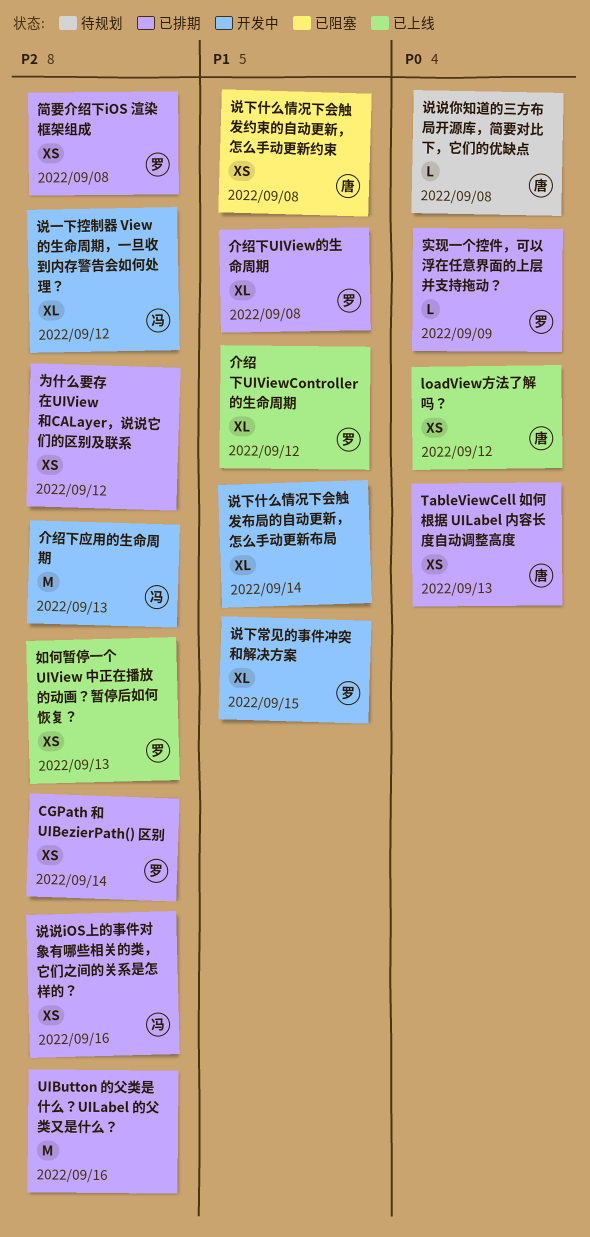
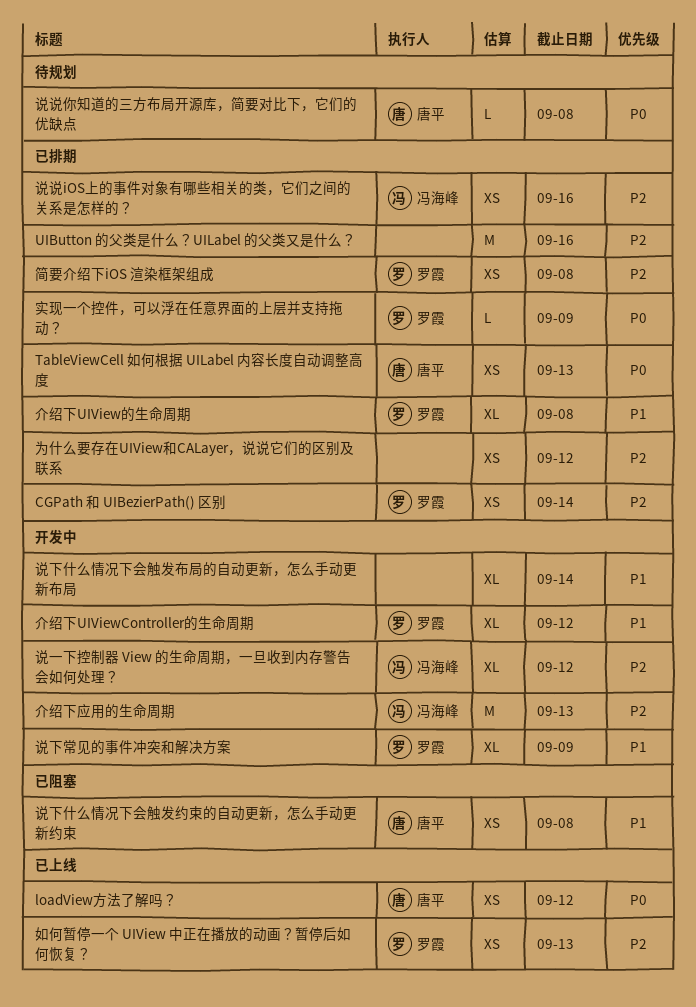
介绍下UIViewController的生命周期, status: 已上线 -> 开发中
说下常见的事件冲突和解决方案, due: Sep 15 -> Sep 9

